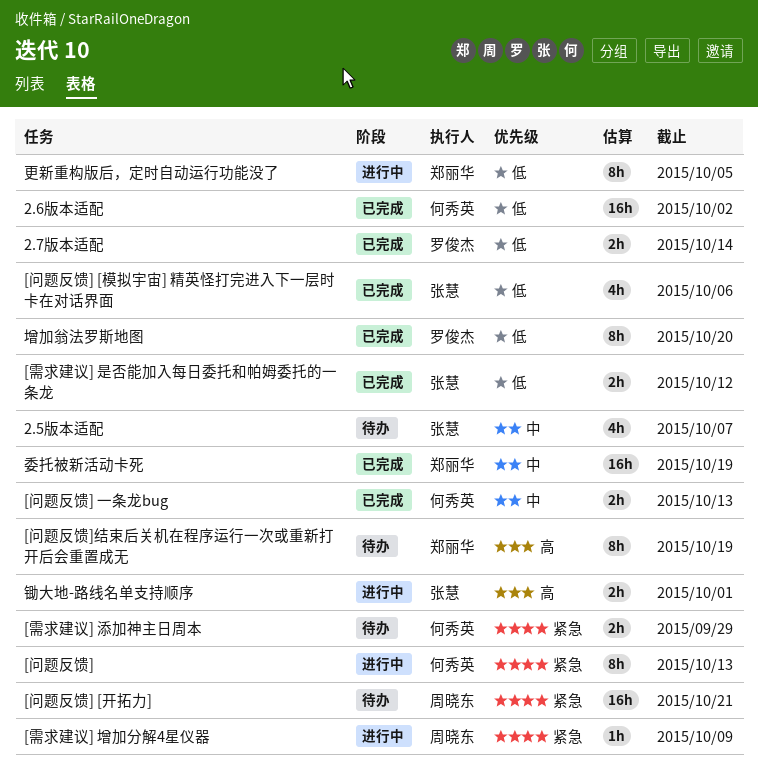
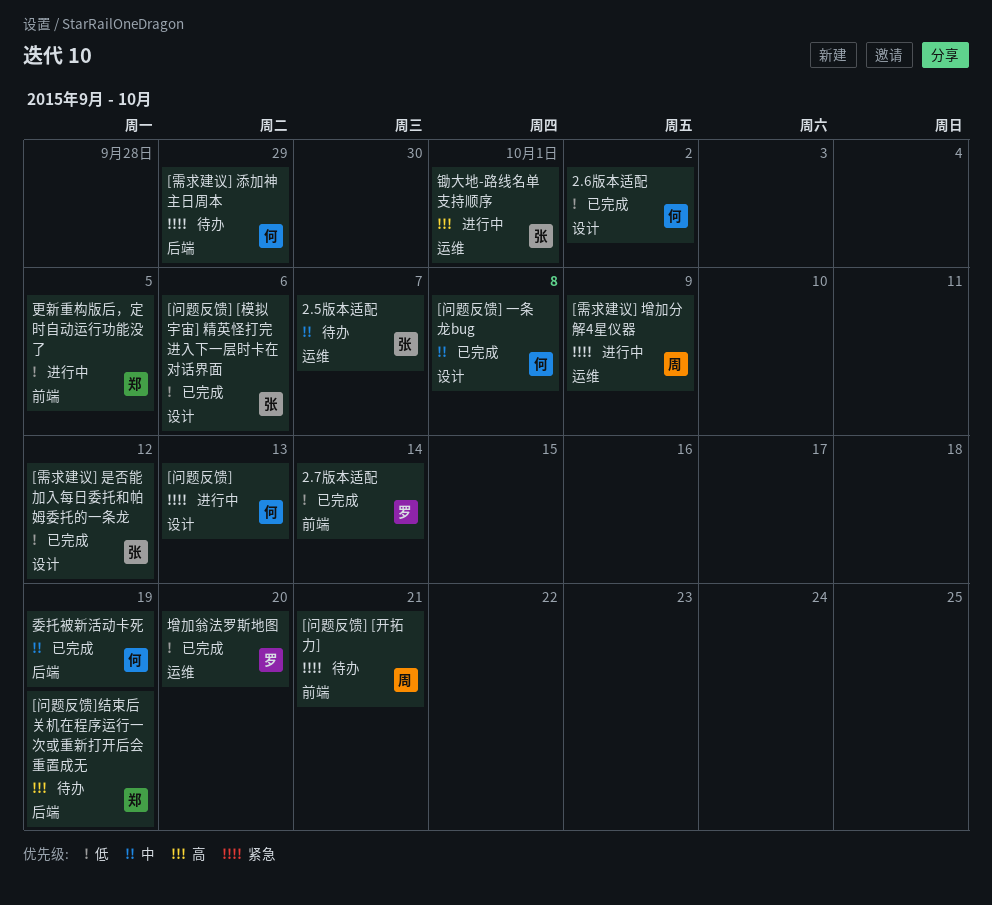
[问题反馈] 一条龙bug, due: Oct 13 -> Oct 8
委托被新活动卡死, owner: 郑丽华 -> 何秀英

